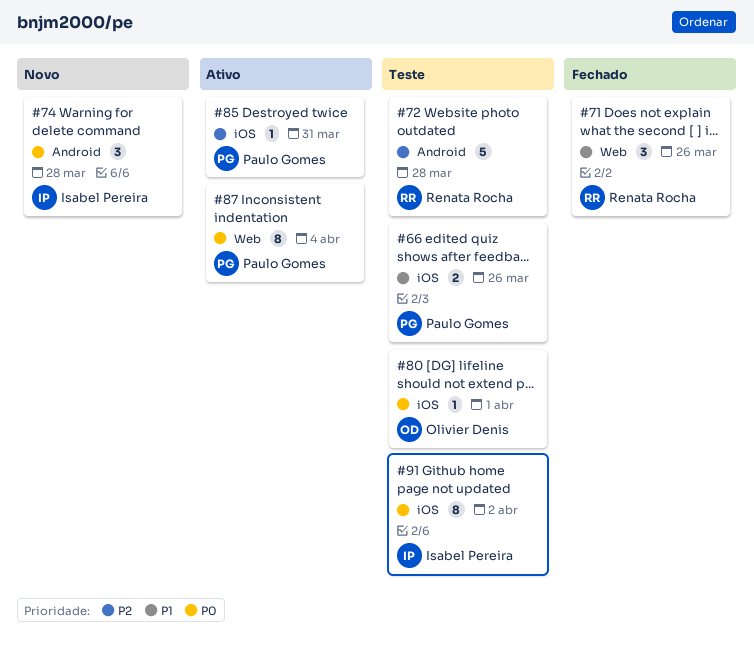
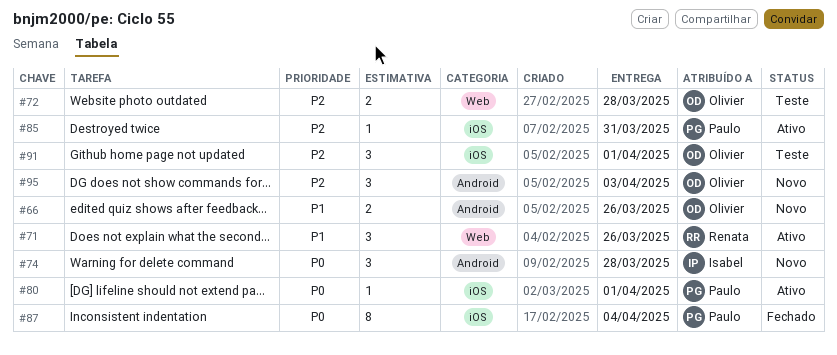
#66, status: Teste -> Novo
#66, owner: Paulo Gomes -> Olivier Denis
#66, label: iOS -> Android
#71, status: Fechado -> Ativo
#72, owner: Renata Rocha -> Olivier Denis
#72, label: Android -> Web
#72, estimate: 5 -> 2
#80, status: Teste -> Ativo
#80, owner: Olivier Denis -> Paulo Gomes
#87, status: Ativo -> Fechado
#87, label: Web -> iOS
#91, owner: Isabel Pereira -> Olivier Denis
#91, priority: P0 -> P2
#91, estimate: 8 -> 3
#91, due: Apr 2 -> Apr 1
#95: none -> present

